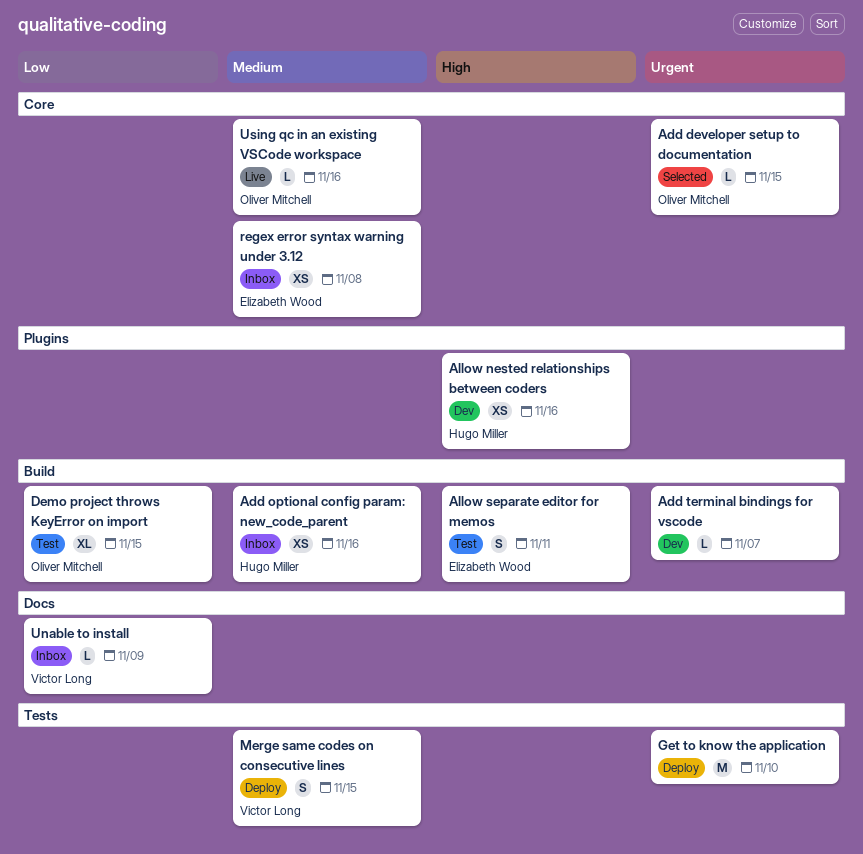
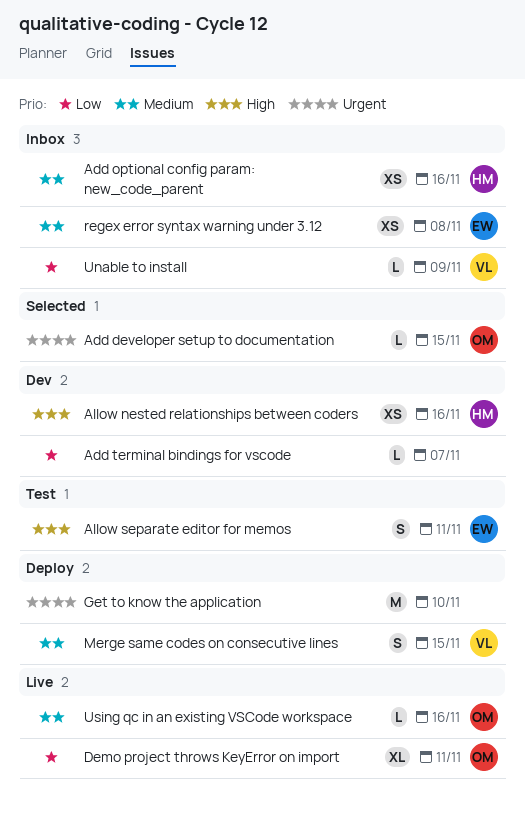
Add terminal bindings for vscode, priority: Urgent -> Low
Demo project throws KeyError on import, status: Test -> Live
Demo project throws KeyError on import, due: Nov 15 -> Nov 11

